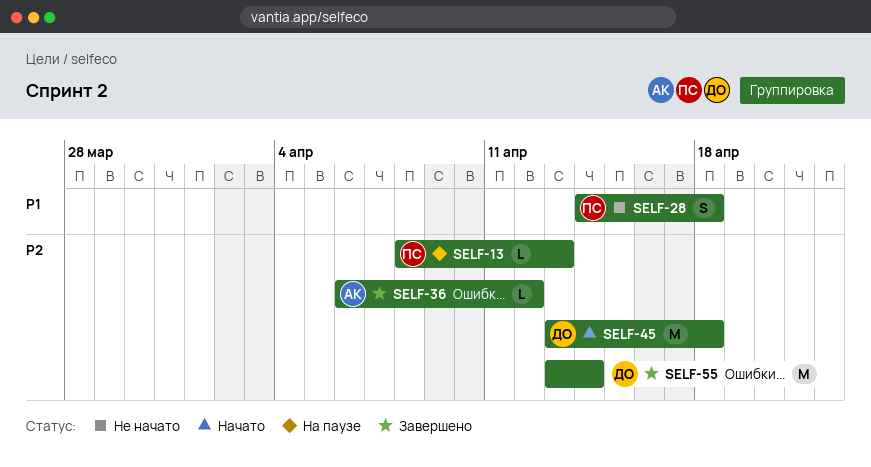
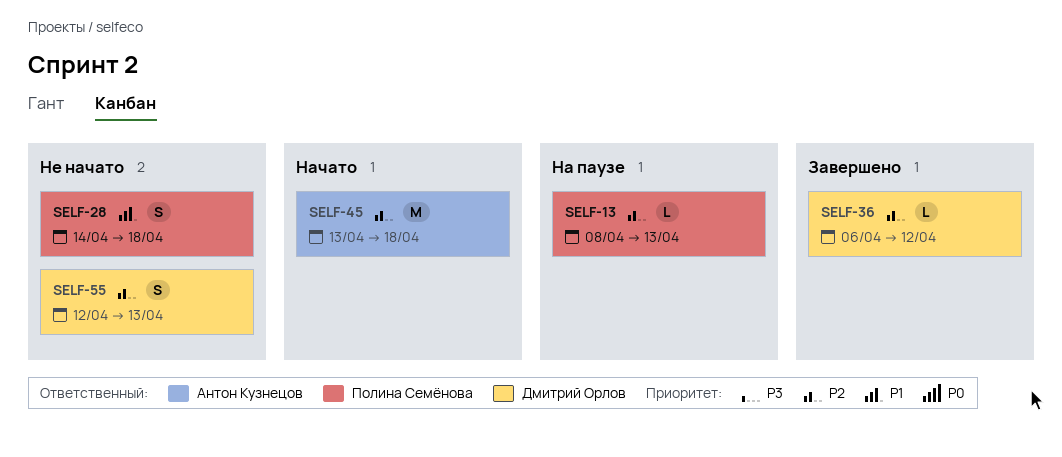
SELF-36, owner: Антон Кузнецов -> Дмитрий Орлов
SELF-45, owner: Дмитрий Орлов -> Антон Кузнецов
SELF-55, status: Завершено -> Не начато
SELF-55, estimate: M -> S
SELF-55, start: Apr 13 -> Apr 12
SELF-55, due: Apr 14 -> Apr 13

